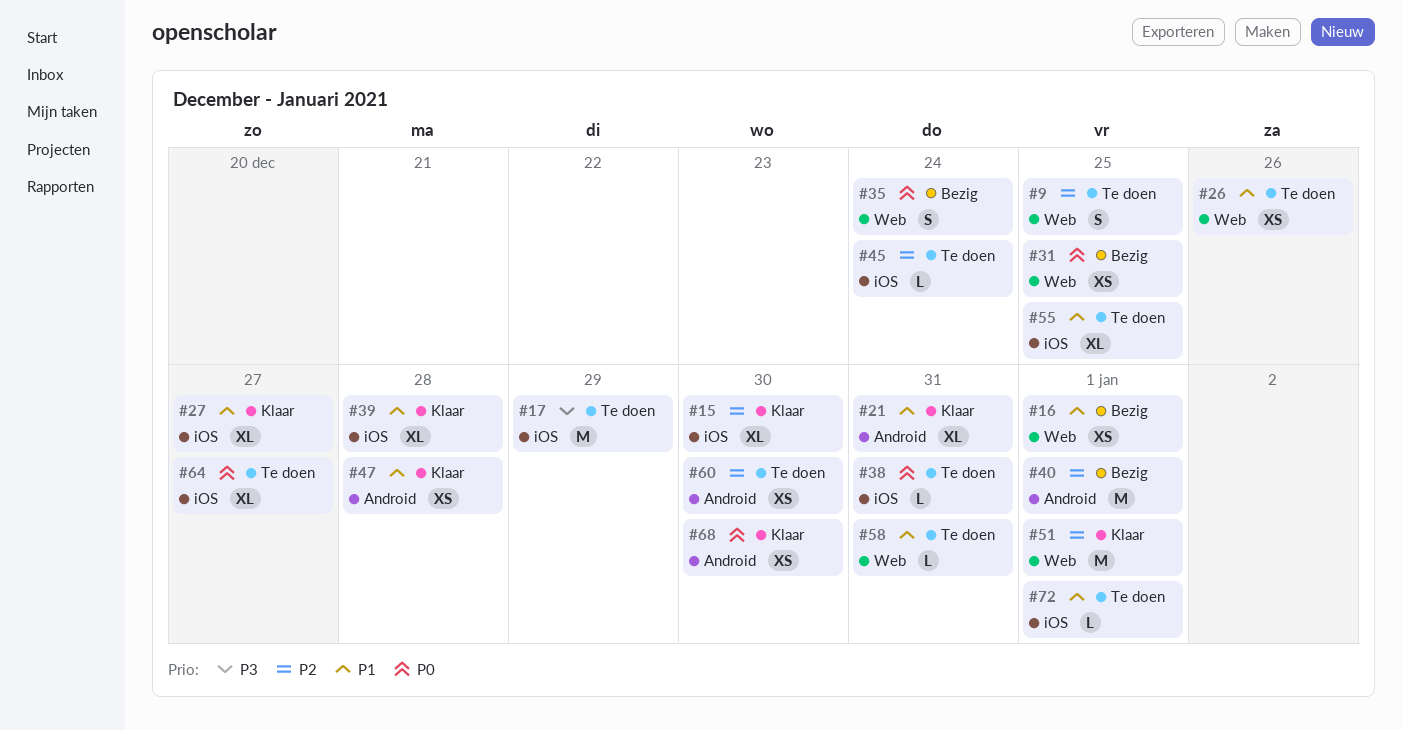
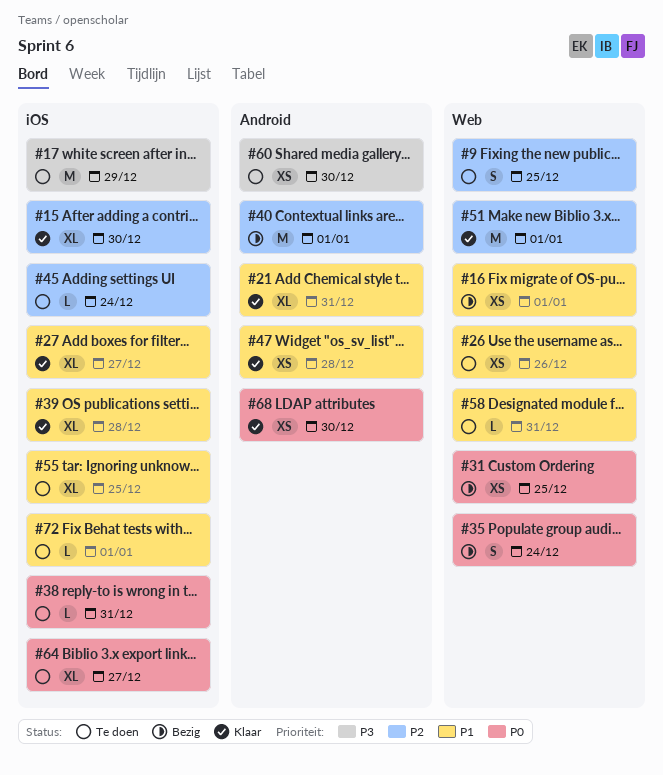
#60, priority: P2 -> P3

